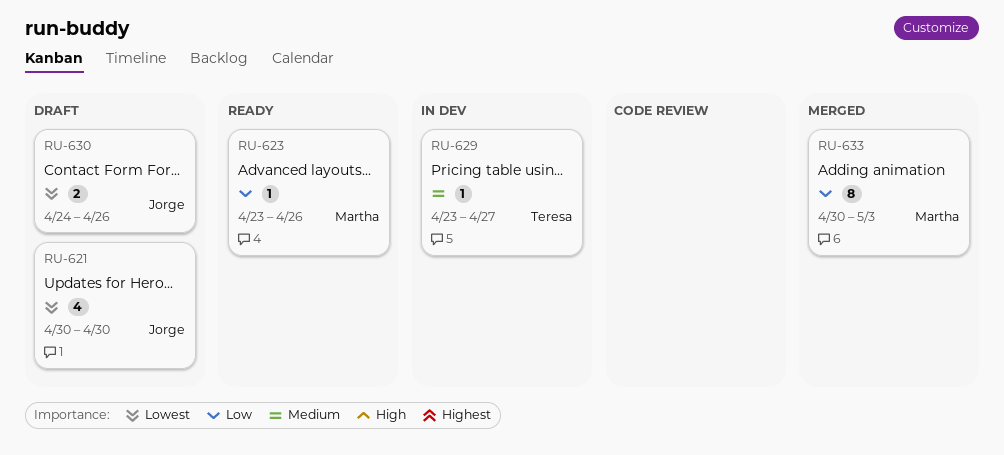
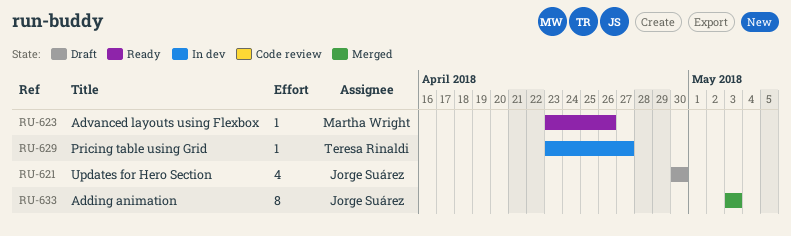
RU-630: present -> none
RU-633, owner: Martha Wright -> Jorge Suárez
RU-633, start: Apr 30 -> May 3

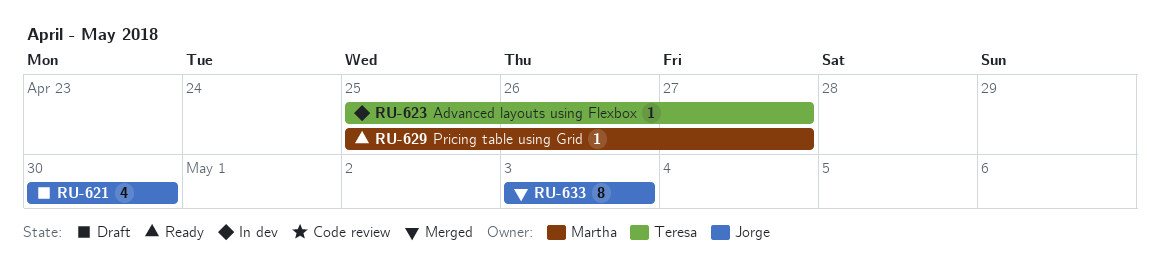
RU-623, status: Ready -> In dev
RU-623, owner: Martha Wright -> Teresa Rinaldi
RU-623, start: Apr 23 -> Apr 25
RU-623, due: Apr 26 -> Apr 27
RU-629, status: In dev -> Ready
RU-629, owner: Teresa Rinaldi -> Martha Wright
RU-629, start: Apr 23 -> Apr 25

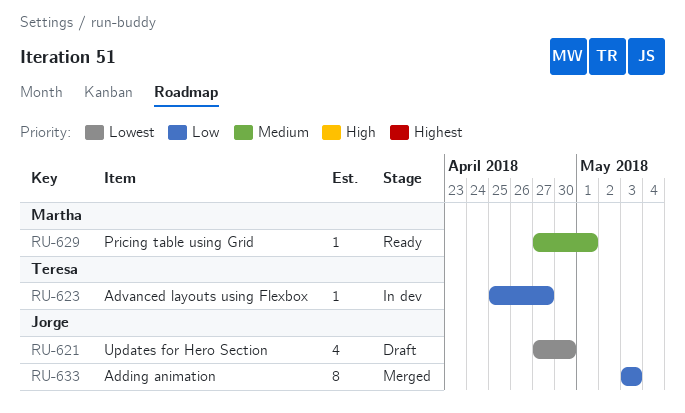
RU-621, start: Apr 30 -> Apr 27
RU-629, start: Apr 25 -> Apr 27
RU-629, due: Apr 27 -> May 1

